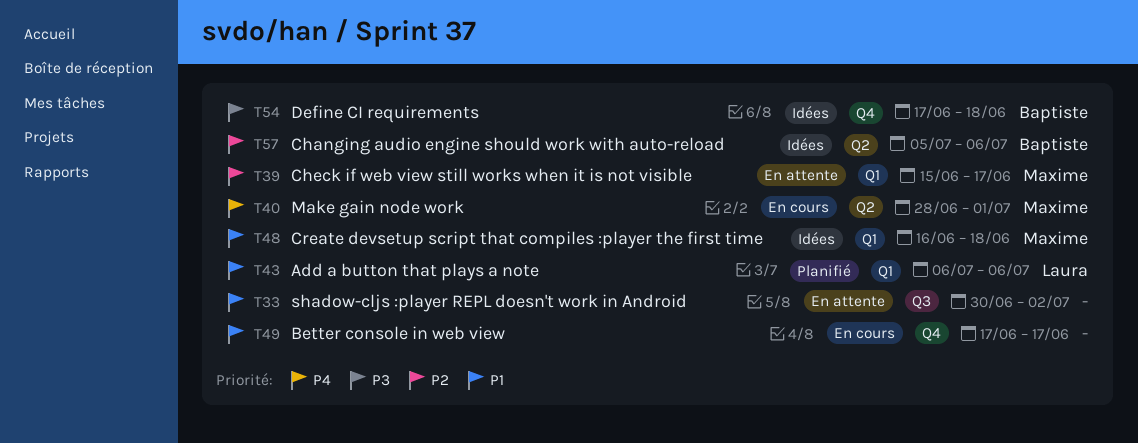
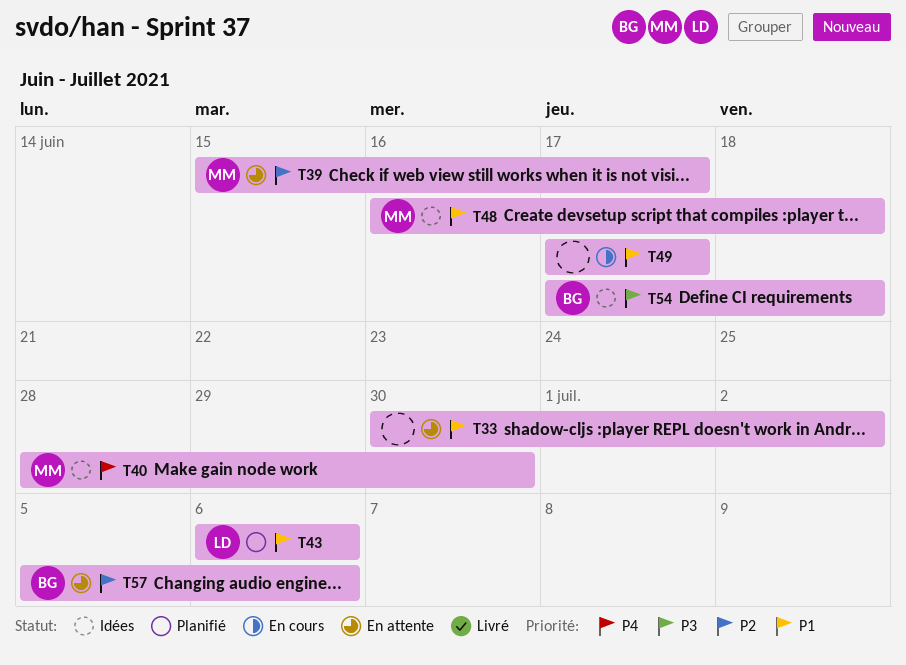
T40, status: En cours -> Idées
T40, due: Jul 1 -> Jun 30
T57, status: Idées -> En attente

